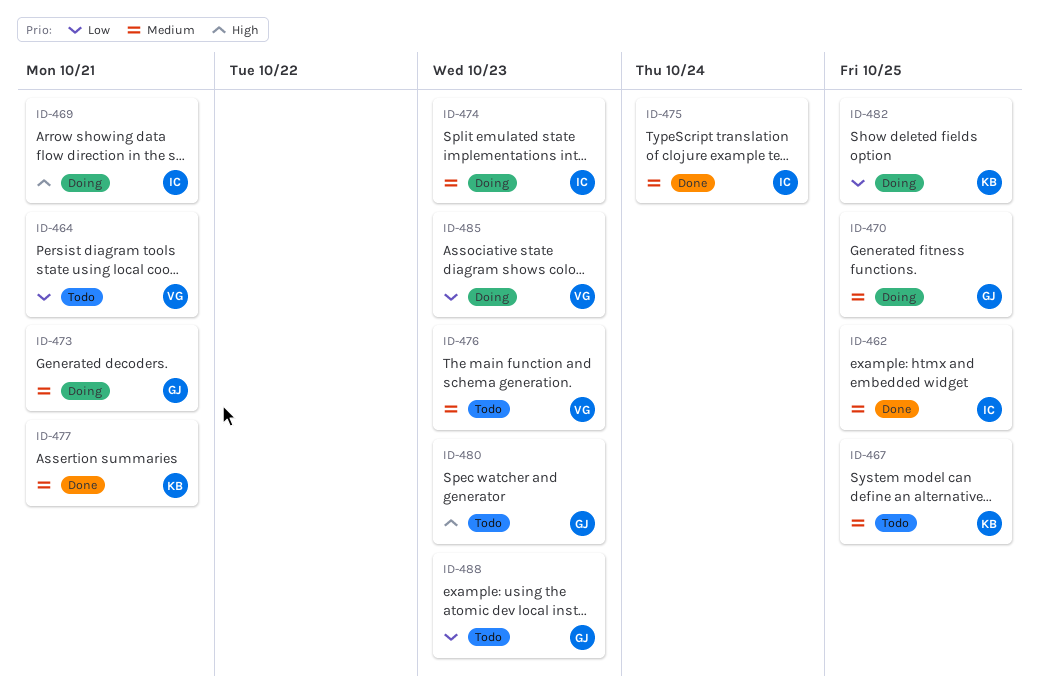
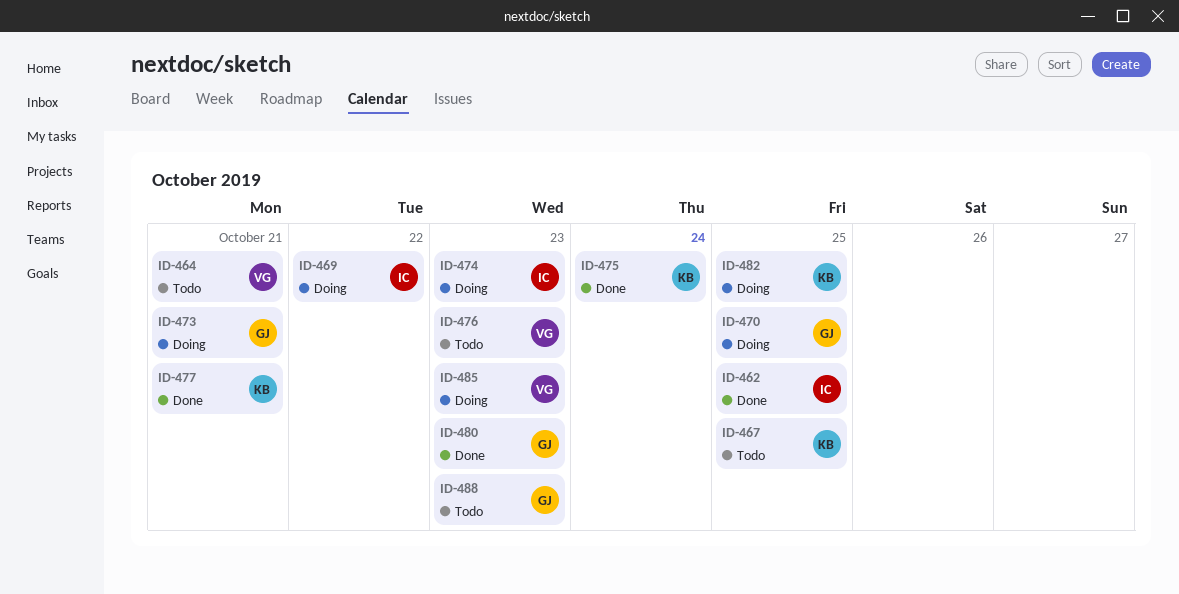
ID-469, due: Oct 21 -> Oct 22
ID-475, owner: IC -> KB
ID-480, status: Todo -> Done

